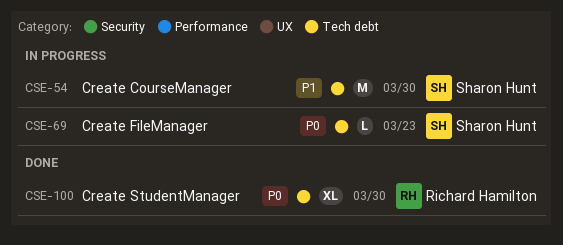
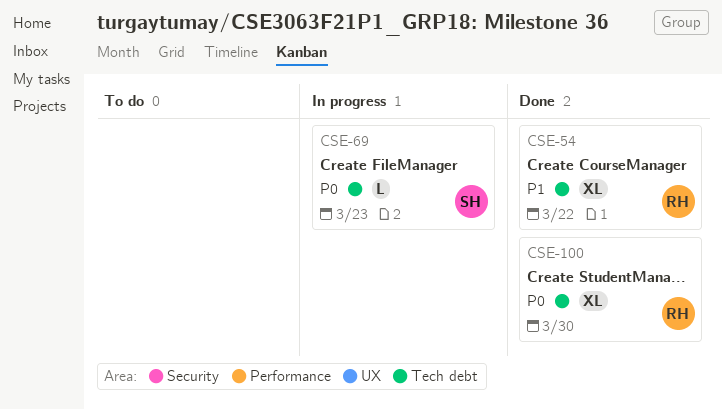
CSE-54, status: In progress -> Done
CSE-54, owner: Sharon Hunt -> Richard Hamilton
CSE-54, estimate: M -> XL
CSE-54, due: Mar 30 -> Mar 22

